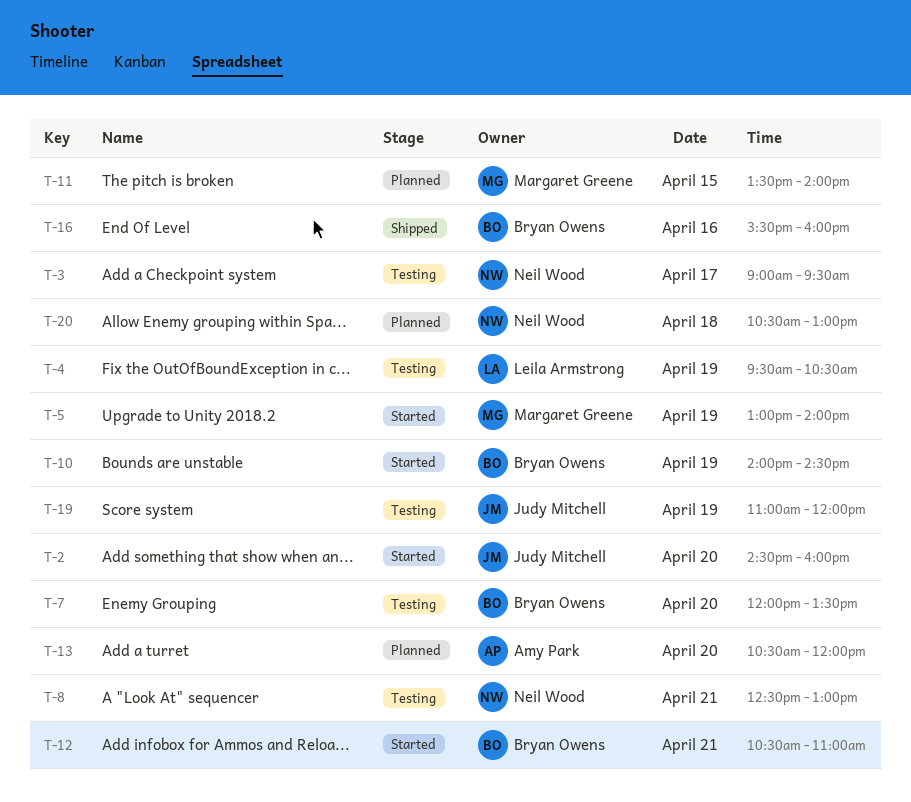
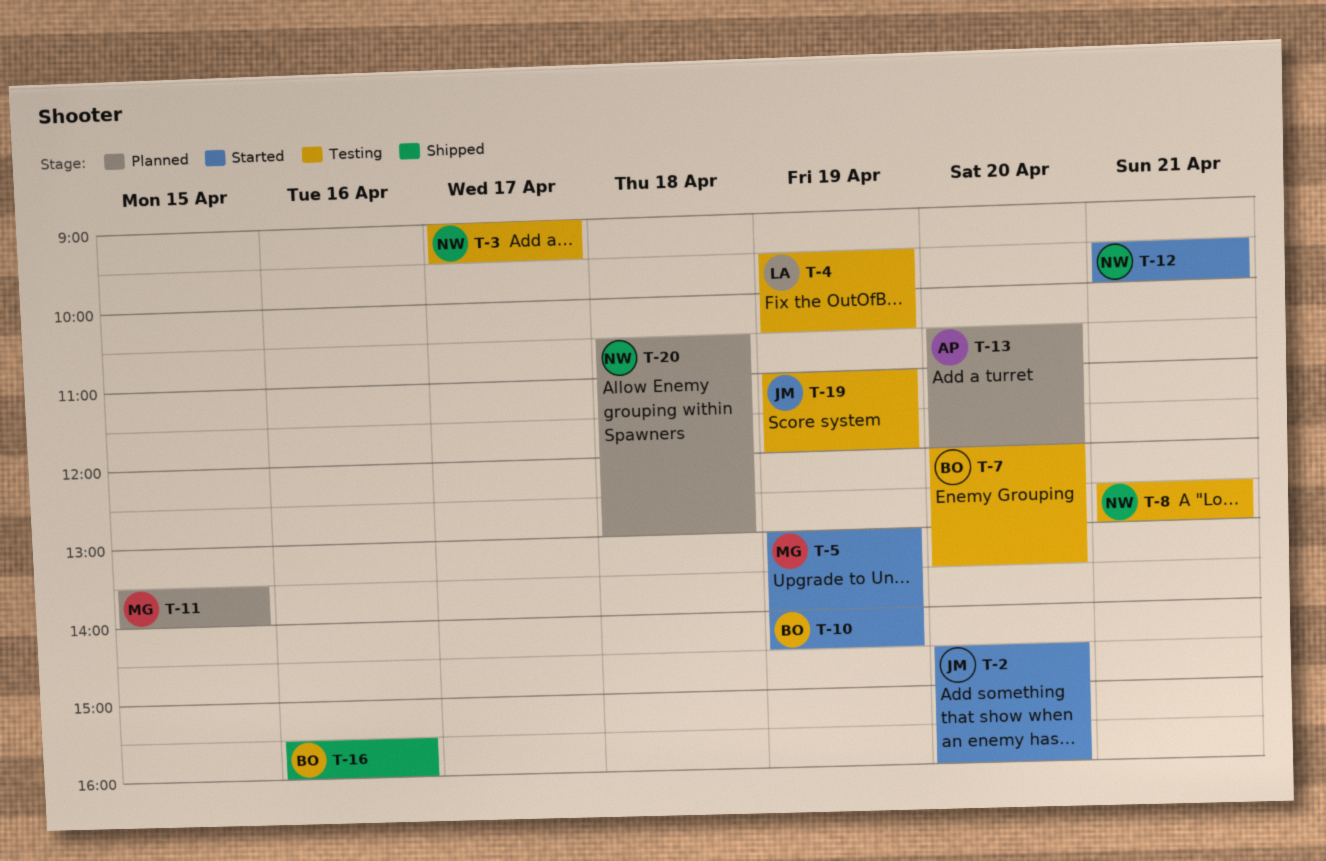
T-12, owner: Bryan Owens -> Neil Wood
T-12, begins: 10:30 -> 09:30
T-12, ends: 11:00 -> 10:00

